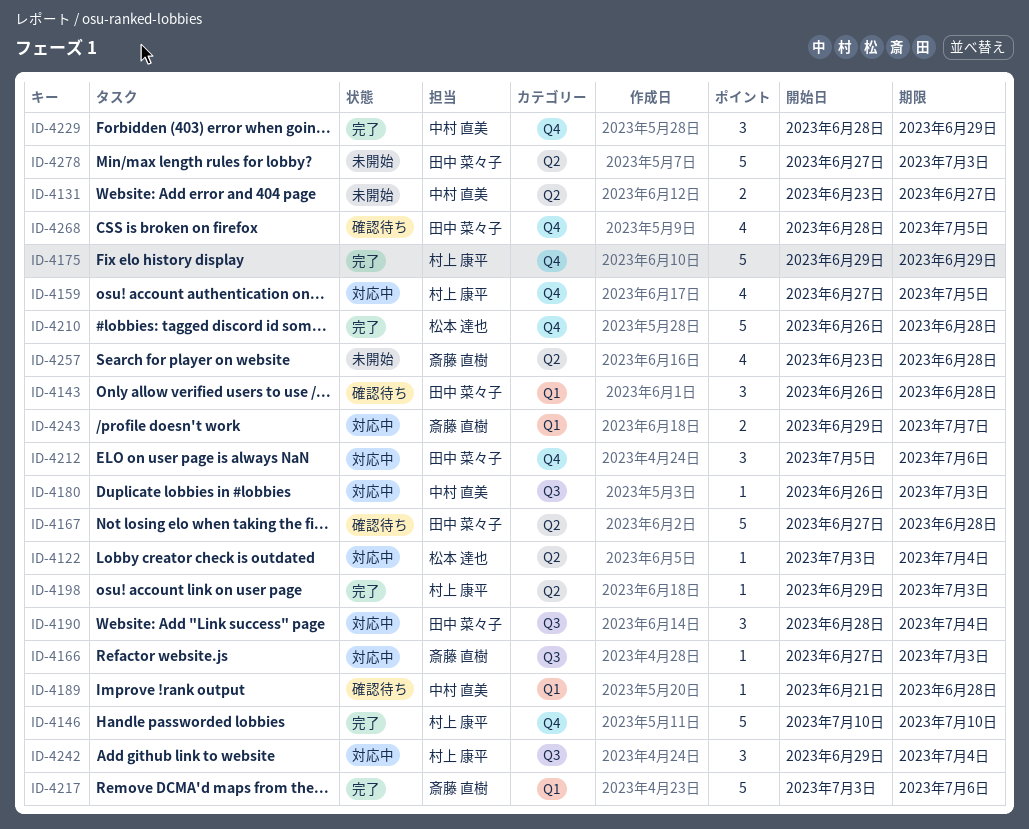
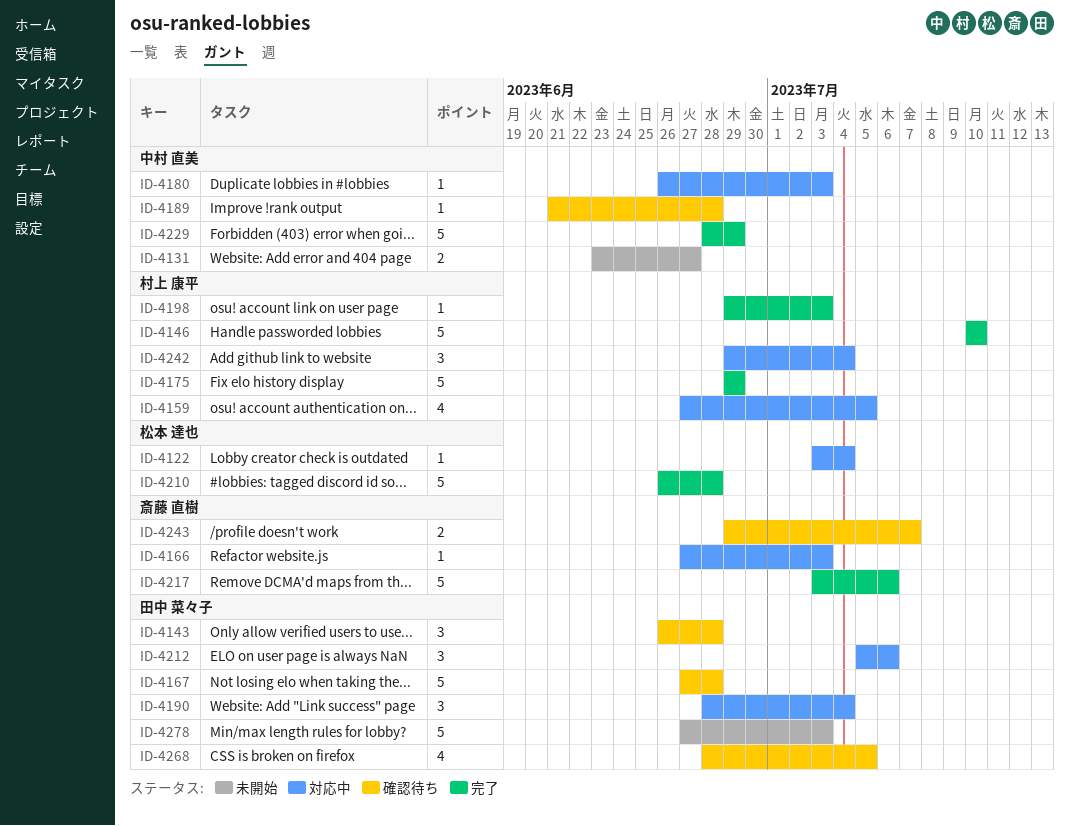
ID-4229, estimate: 3 -> 5
ID-4243, status: 対応中 -> 確認待ち
ID-4257: present -> none

